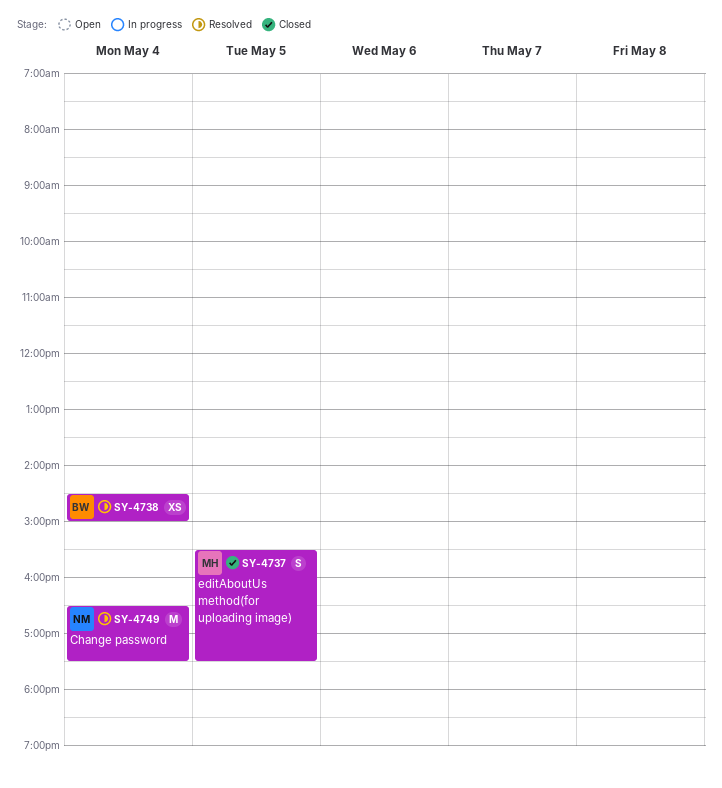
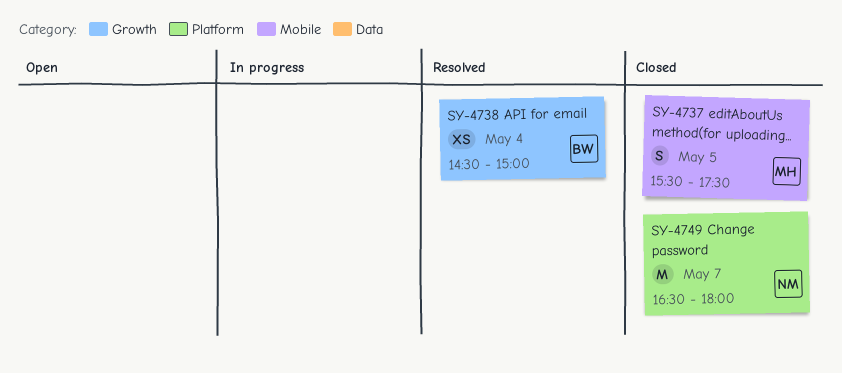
SY-4749, status: Resolved -> Closed
SY-4749, day: May 4 -> May 7
SY-4749, ends: 17:30 -> 18:00

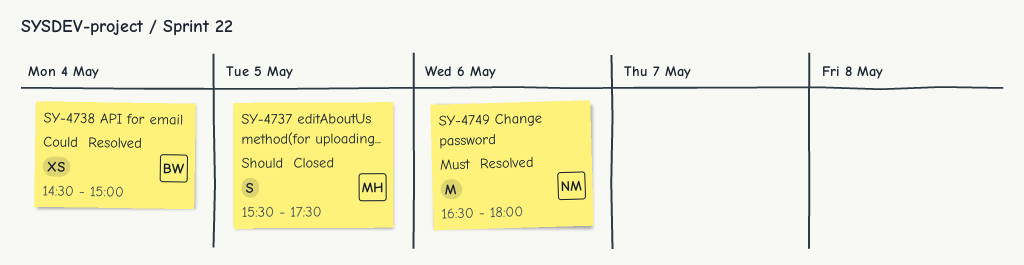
SY-4749, status: Closed -> Resolved
SY-4749, day: May 7 -> May 6

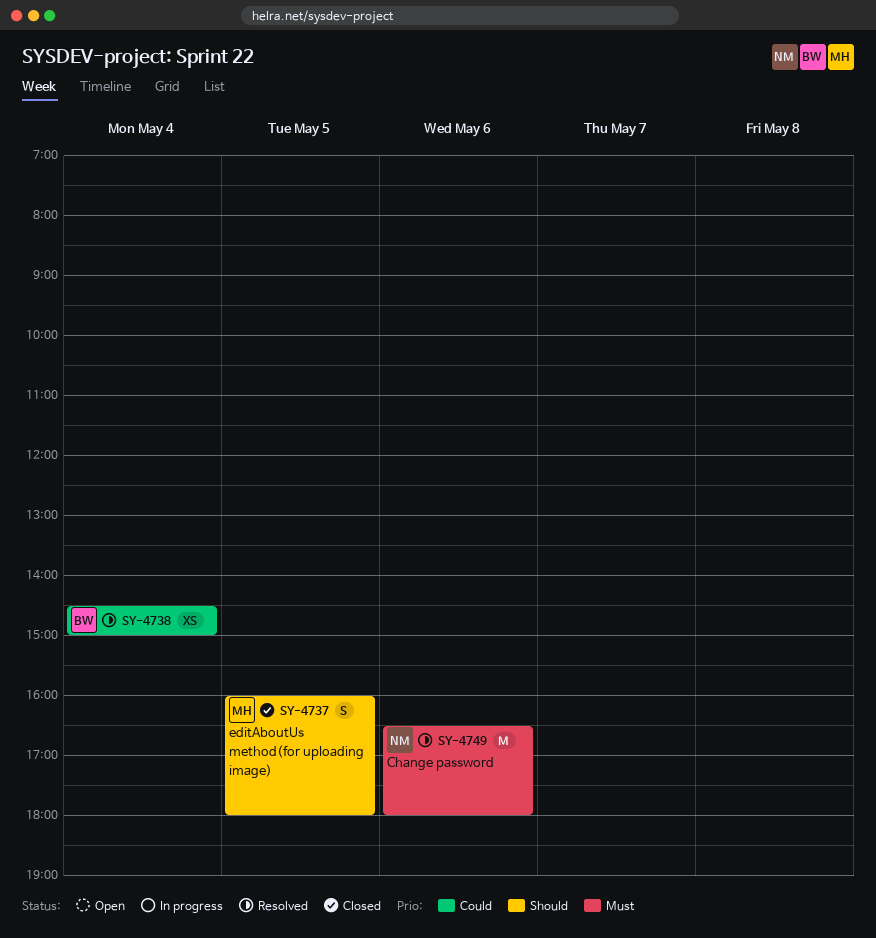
SY-4737, begins: 15:30 -> 16:00
SY-4737, ends: 17:30 -> 18:00

